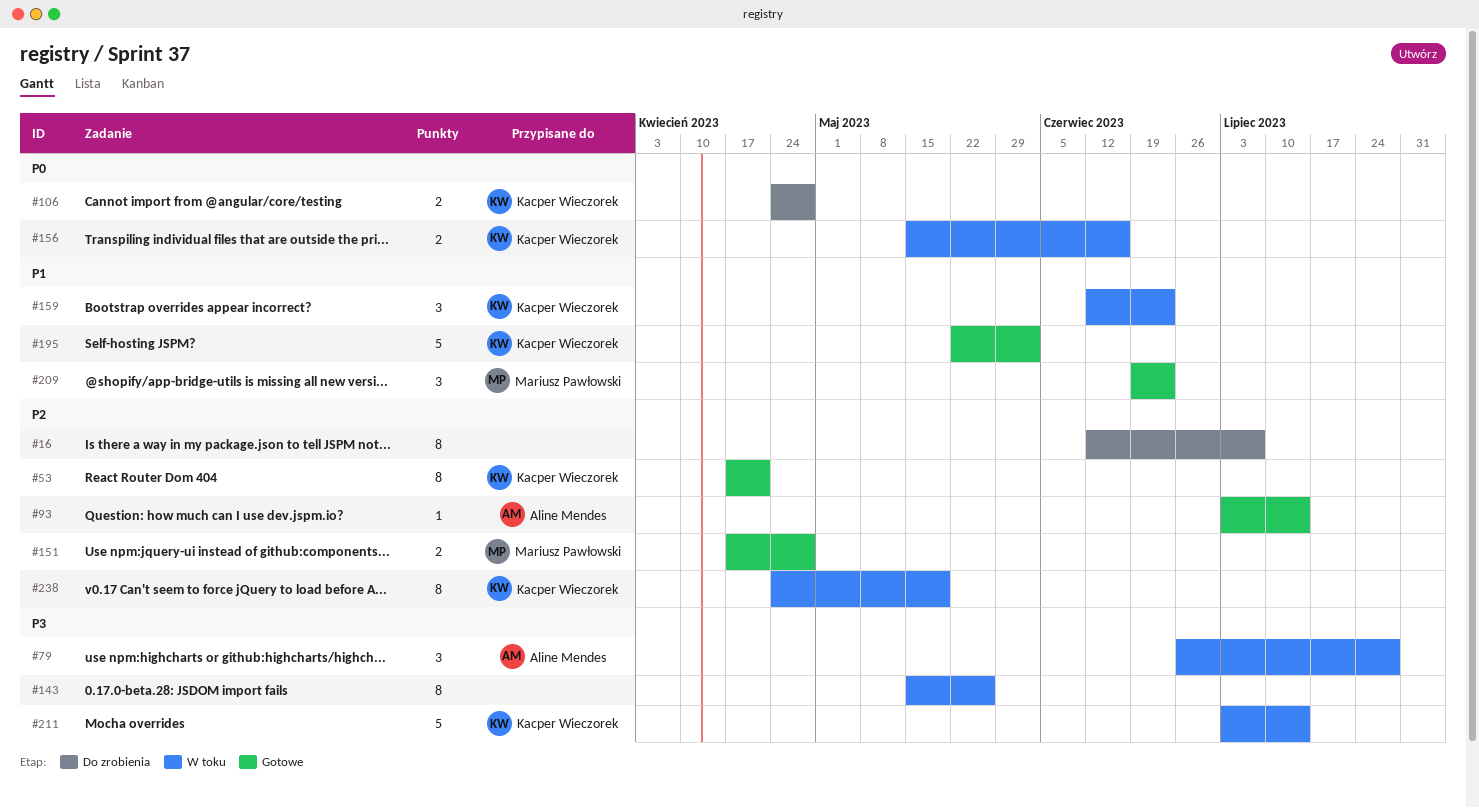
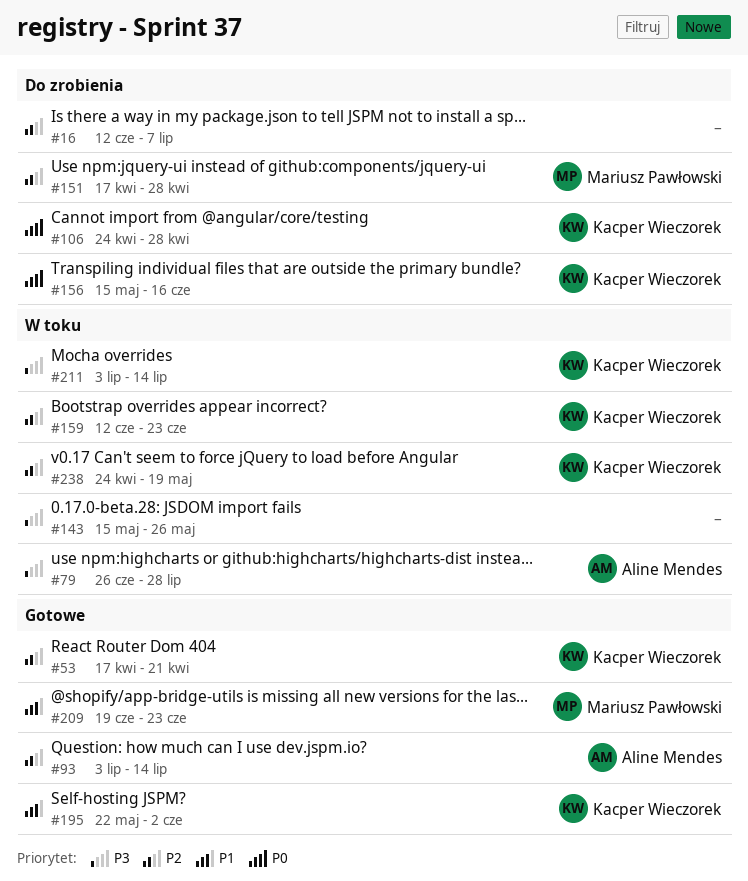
#151, status: Gotowe -> Do zrobienia
#156, status: W toku -> Do zrobienia
#159, priority: P1 -> P2

